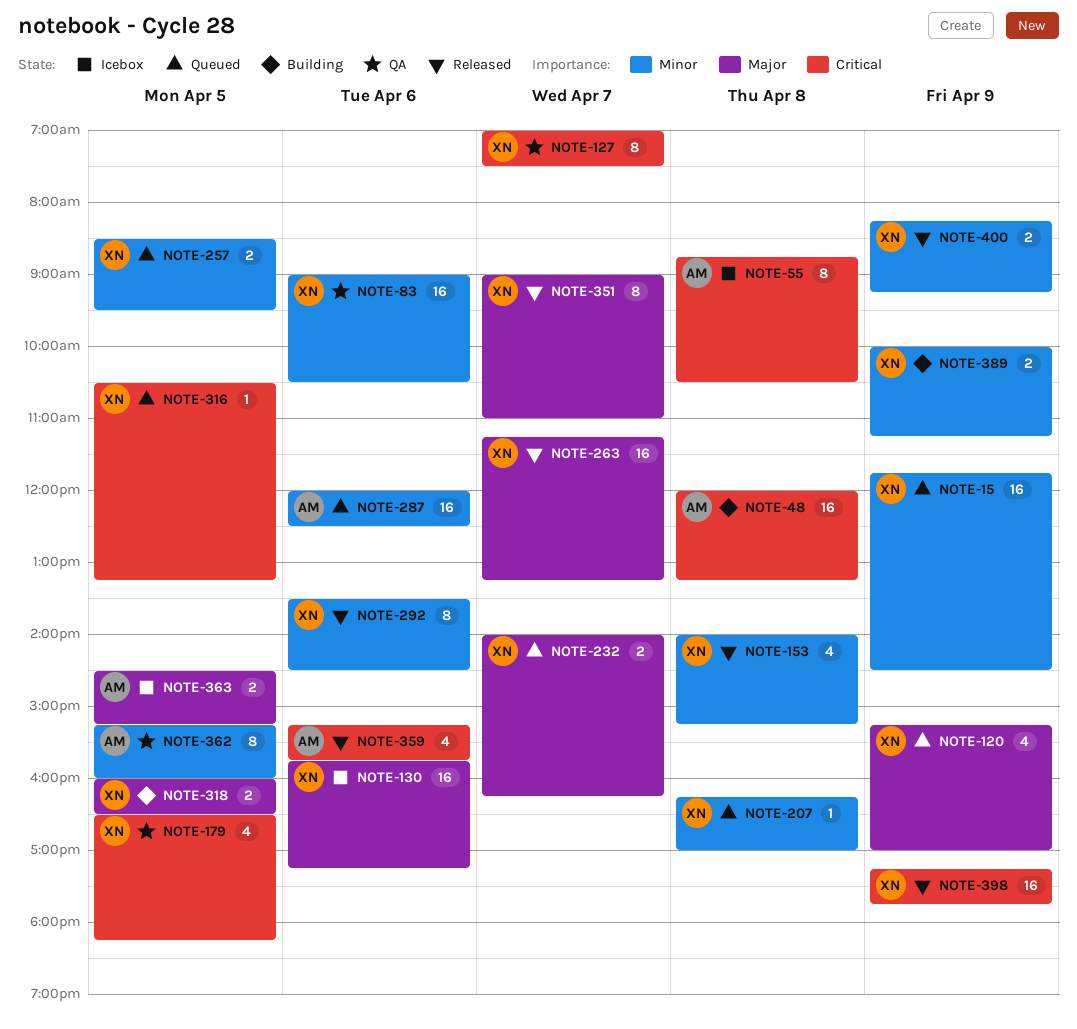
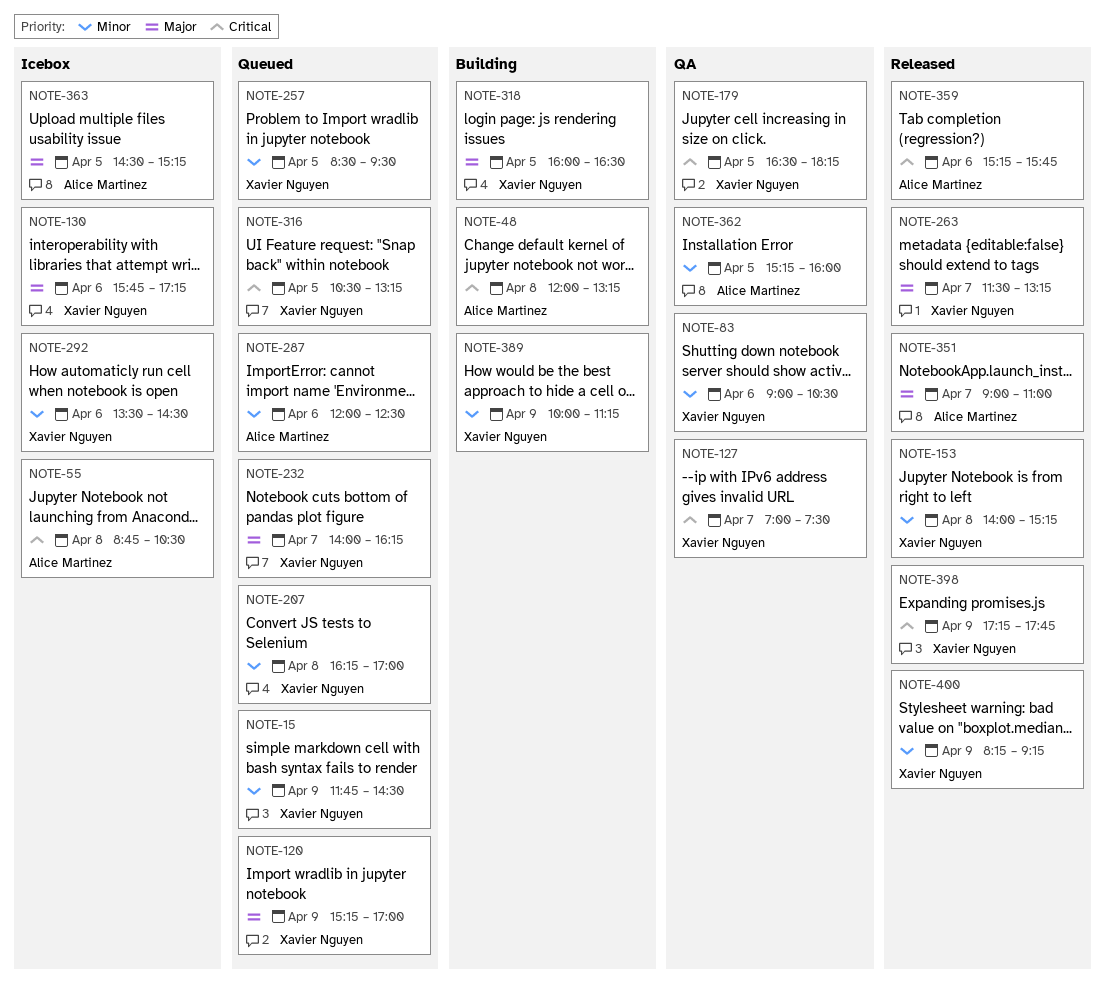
NOTE-263, begins: 11:15 -> 11:30
NOTE-292, status: Released -> Icebox
NOTE-351, owner: Xavier Nguyen -> Alice Martinez

